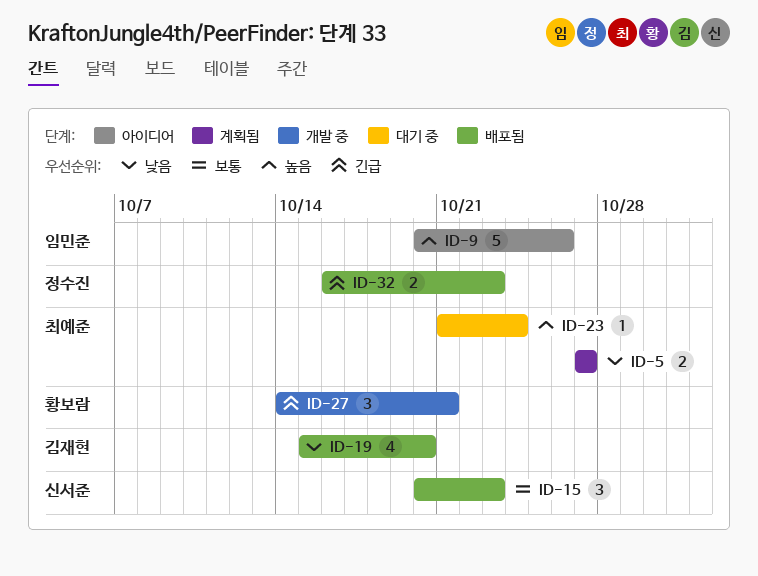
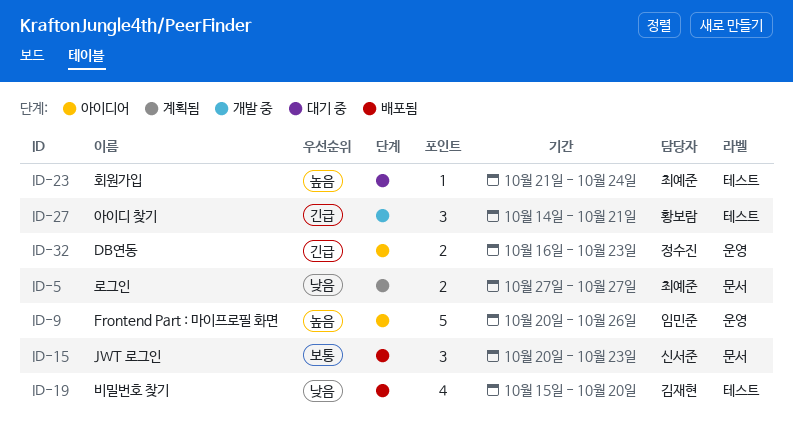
ID-32, status: 배포됨 -> 아이디어

